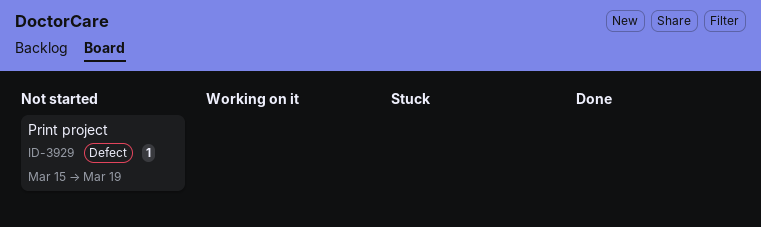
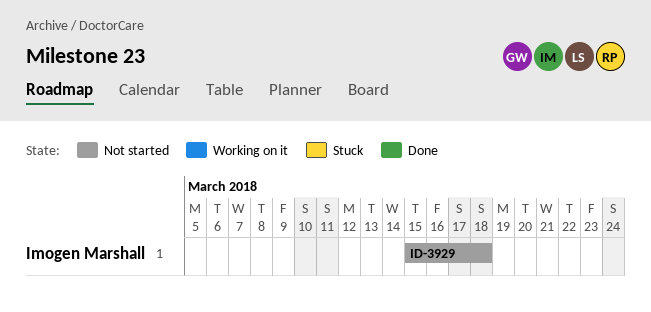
ID-3929, due: Mar 19 -> Mar 18

